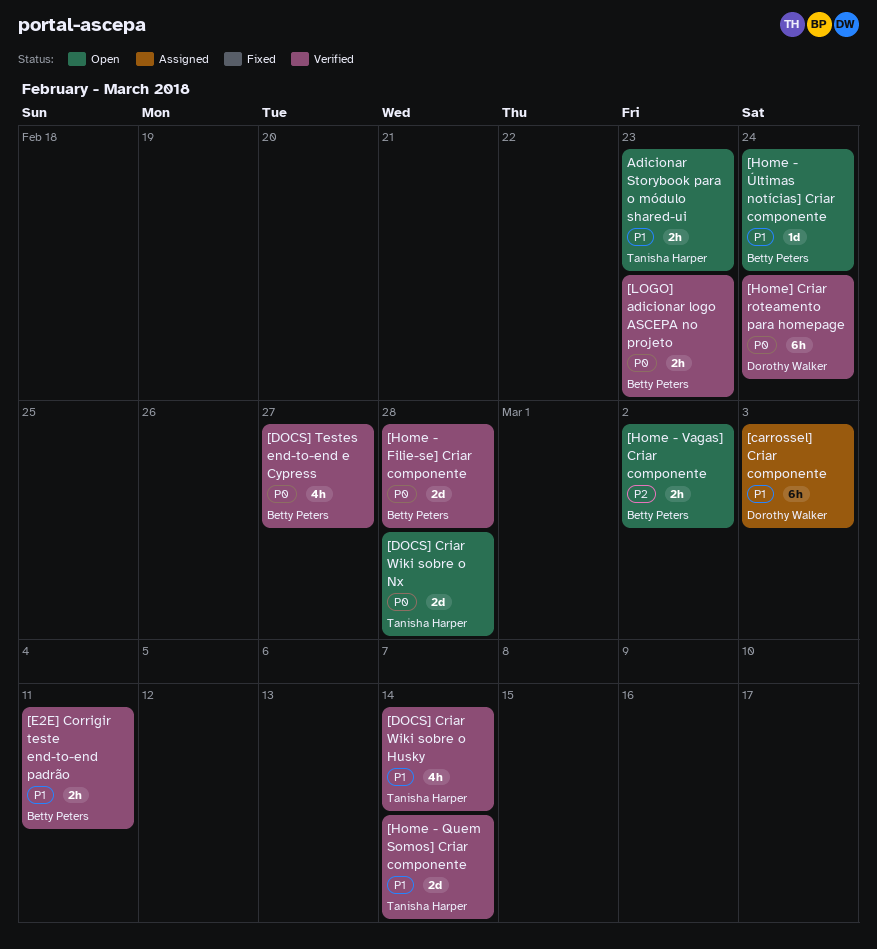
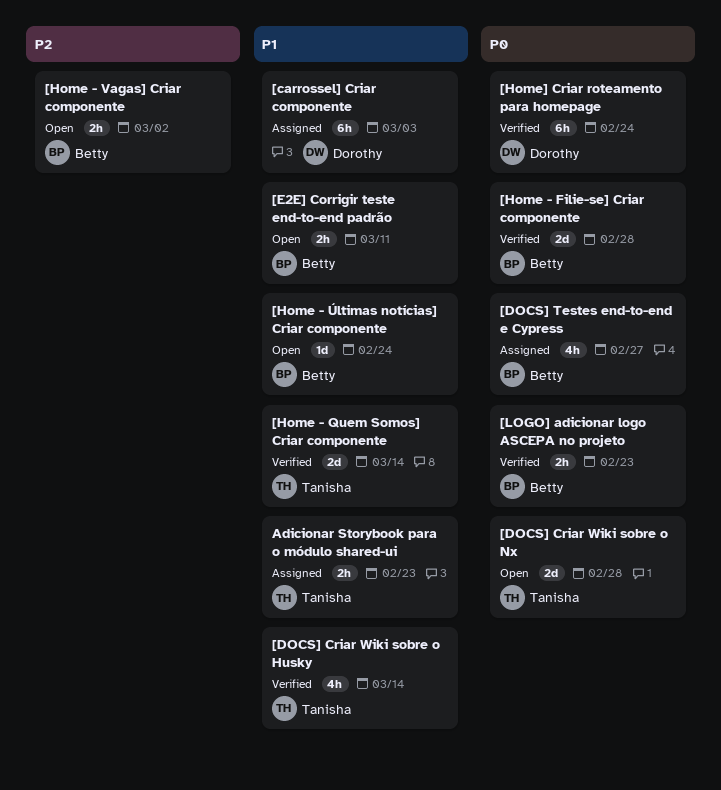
[DOCS] Testes end-to-end e Cypress, status: Verified -> Assigned
[E2E] Corrigir teste end-to-end padrão, status: Verified -> Open
Adicionar Storybook para o módulo shared-ui, status: Open -> Assigned

